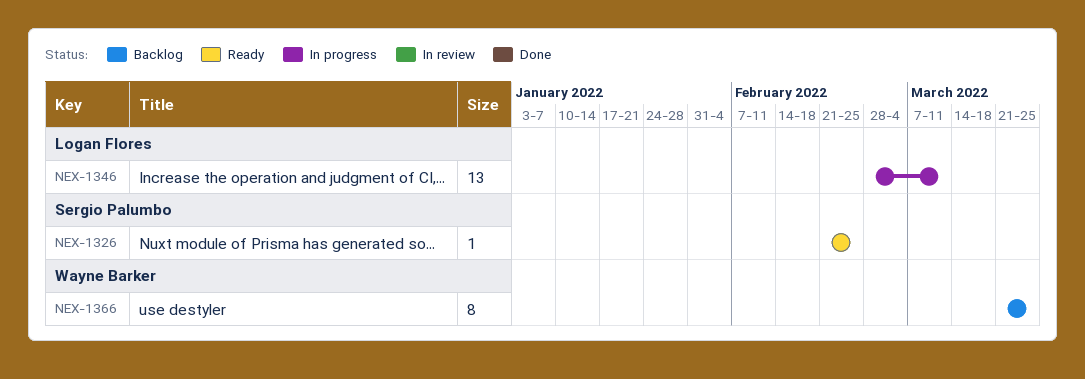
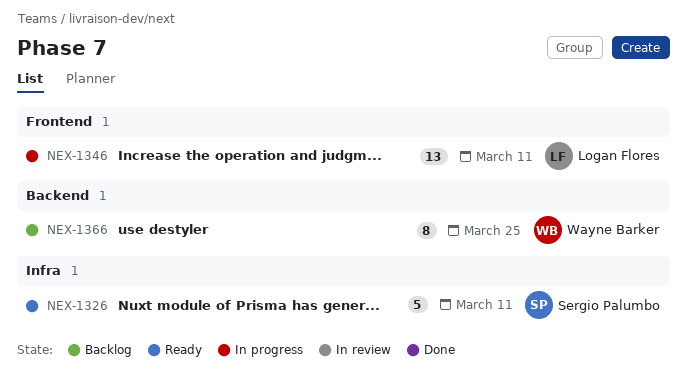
NEX-1326, estimate: 1 -> 5
NEX-1326, due: Feb 25 -> Mar 11

